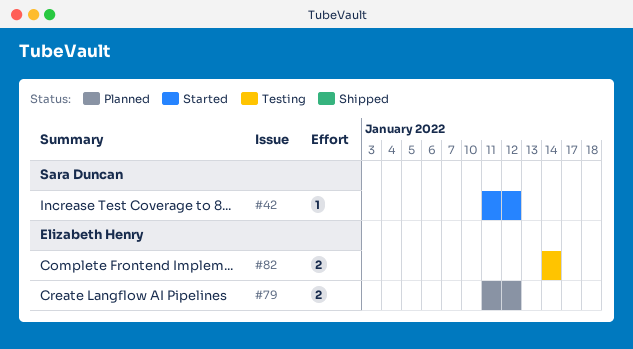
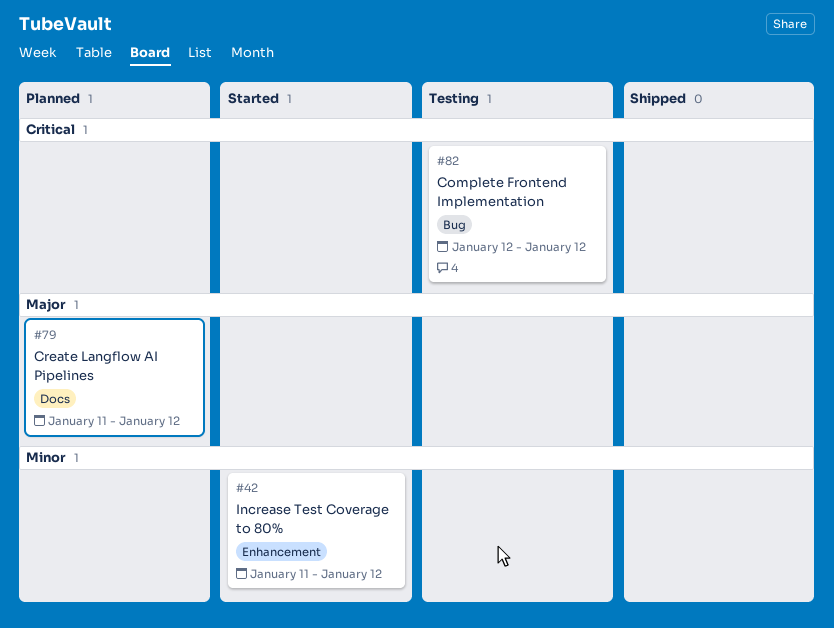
#82, start: Jan 14 -> Jan 12
#82, due: Jan 14 -> Jan 12

